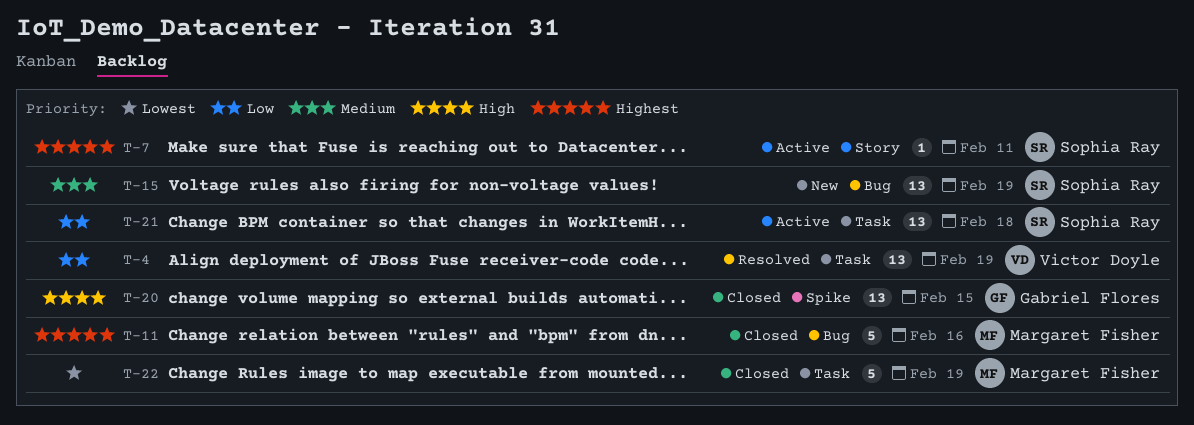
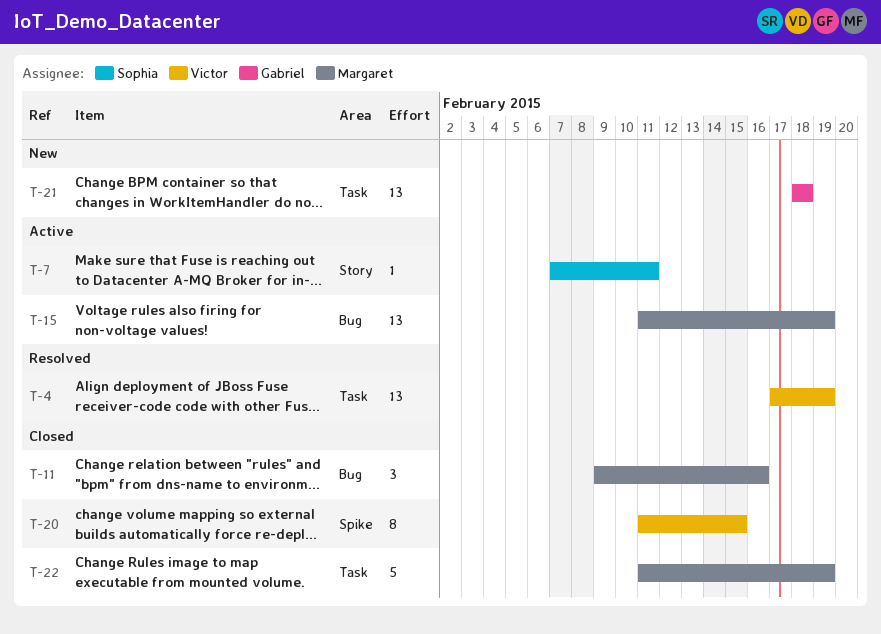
T-11, estimate: 5 -> 3
T-15, status: New -> Active
T-15, owner: Sophia Ray -> Margaret Fisher
T-20, owner: Gabriel Flores -> Victor Doyle
T-20, estimate: 13 -> 8
T-21, status: Active -> New
T-21, owner: Sophia Ray -> Gabriel Flores

